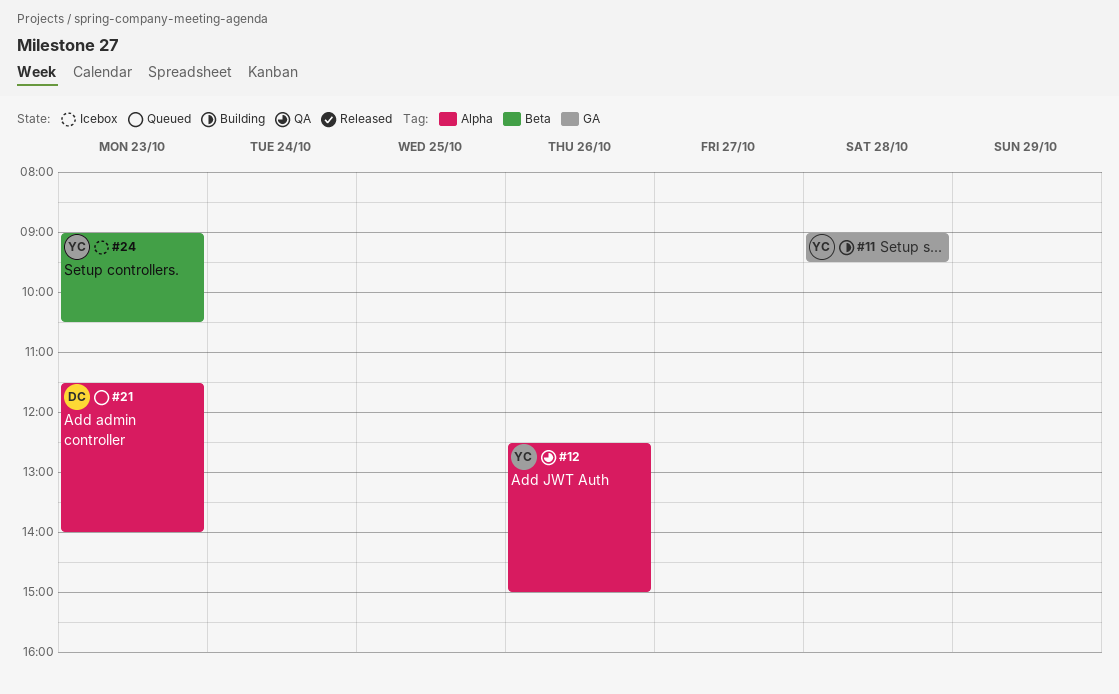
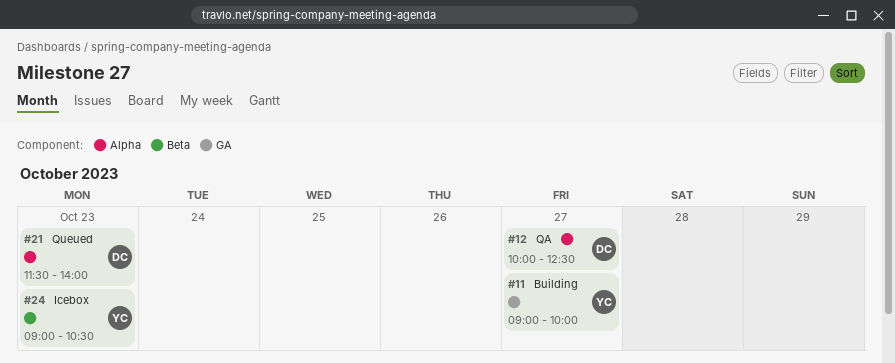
#11, day: Oct 28 -> Oct 27
#11, ends: 09:30 -> 10:00
#12, owner: YC -> DC
#12, day: Oct 26 -> Oct 27
#12, begins: 12:30 -> 10:00
#12, ends: 15:00 -> 12:30

